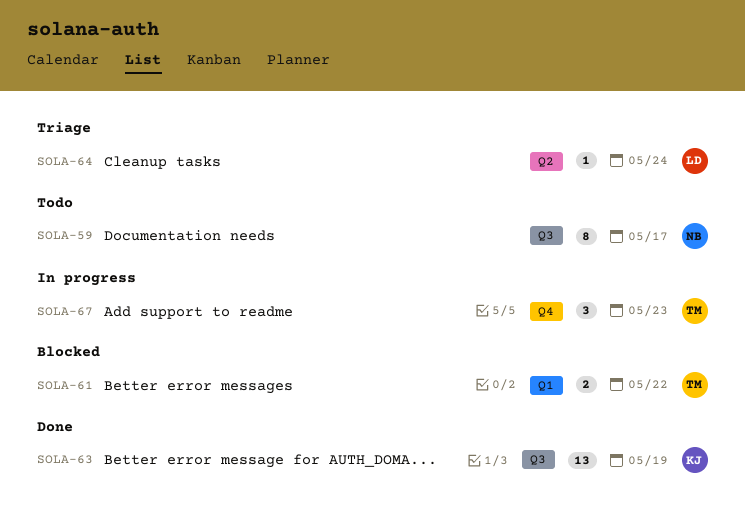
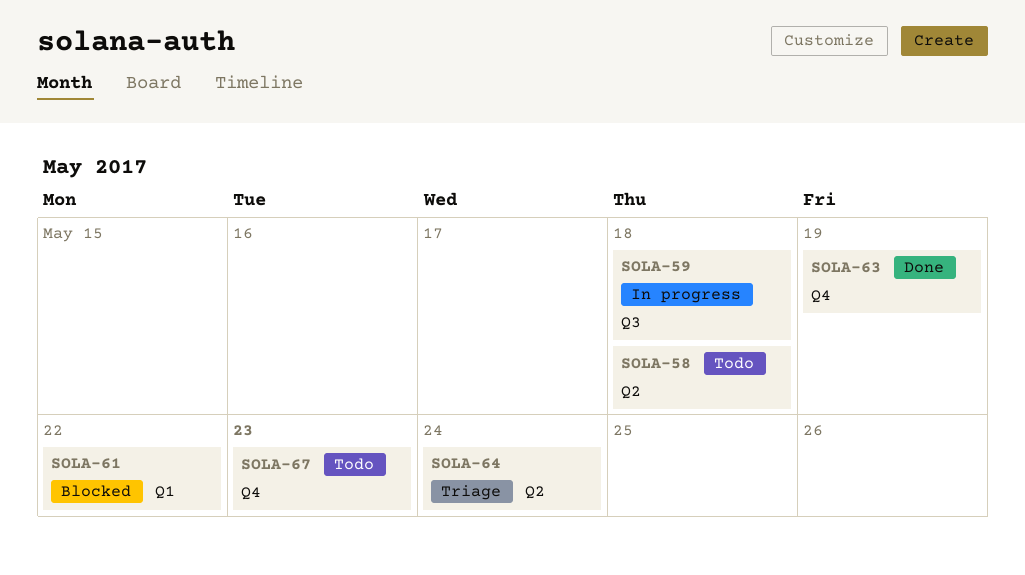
SOLA-58: none -> present
SOLA-59, status: Todo -> In progress
SOLA-59, due: May 17 -> May 18
SOLA-63, label: Q3 -> Q4
SOLA-67, status: In progress -> Todo

